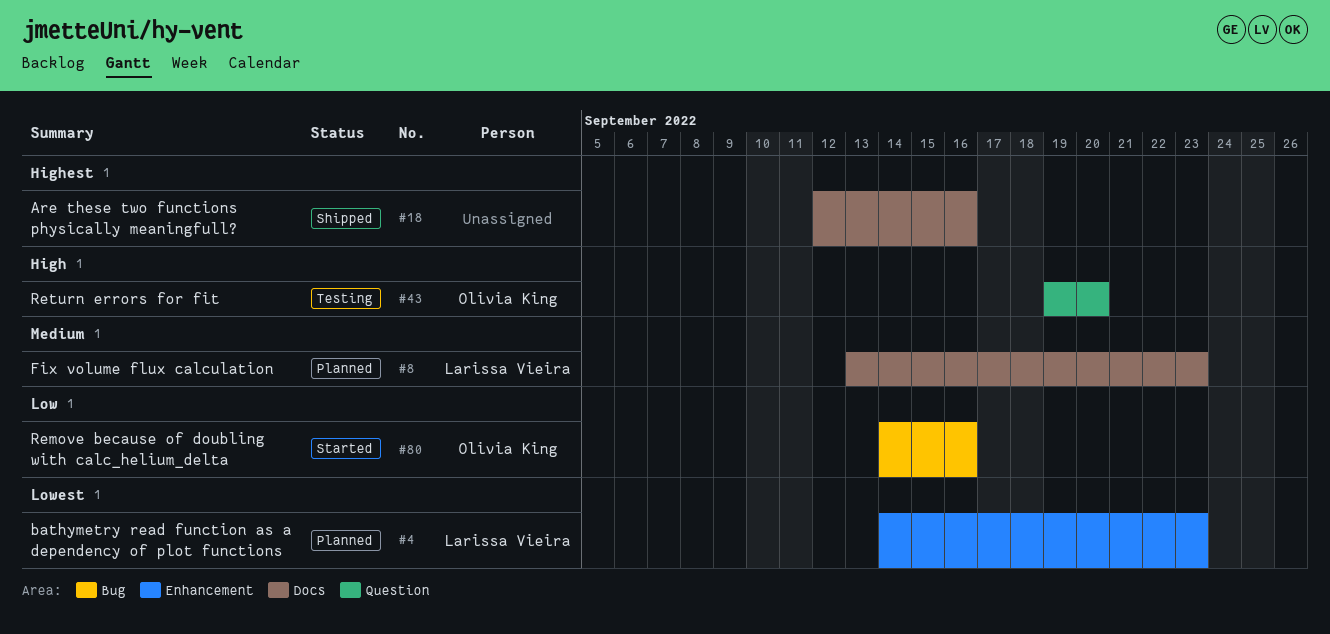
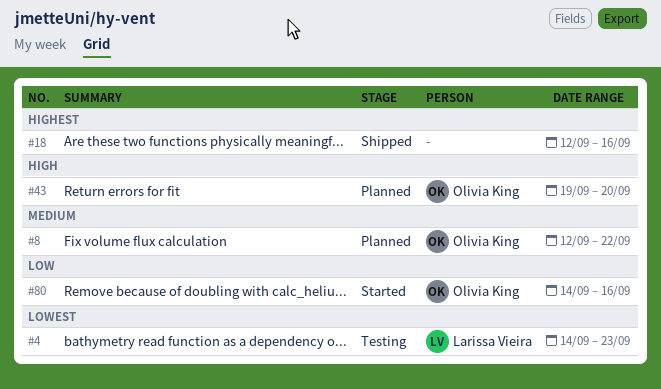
#4, status: Planned -> Testing
#8, owner: Larissa Vieira -> Olivia King
#8, start: Sep 13 -> Sep 12
#8, due: Sep 23 -> Sep 22
#43, status: Testing -> Planned

